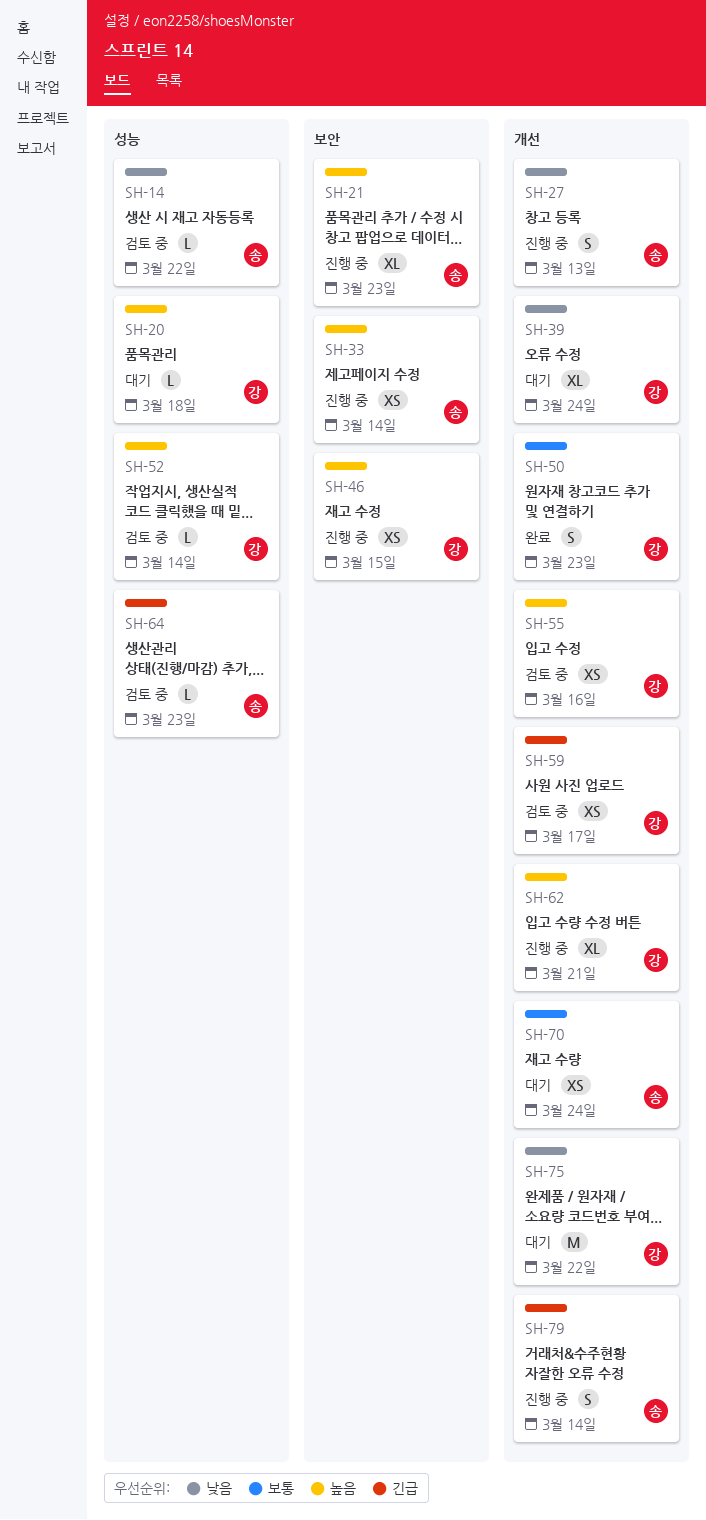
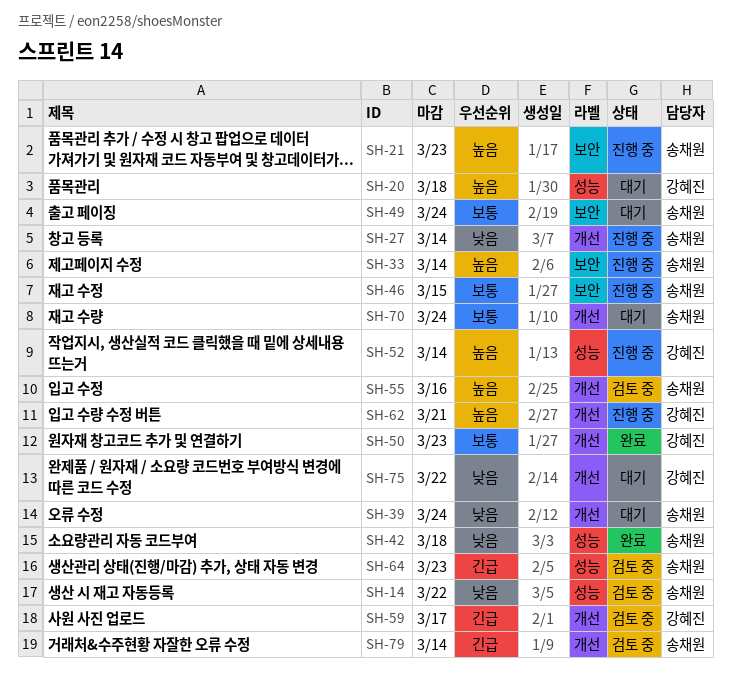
SH-27, due: Mar 13 -> Mar 14
SH-39, owner: 강혜진 -> 송채원
SH-42: none -> present
SH-46, owner: 강혜진 -> 송채원
SH-46, priority: 높음 -> 보통
SH-49: none -> present
SH-52, status: 검토 중 -> 진행 중
SH-55, owner: 강혜진 -> 송채원
SH-79, status: 진행 중 -> 검토 중

